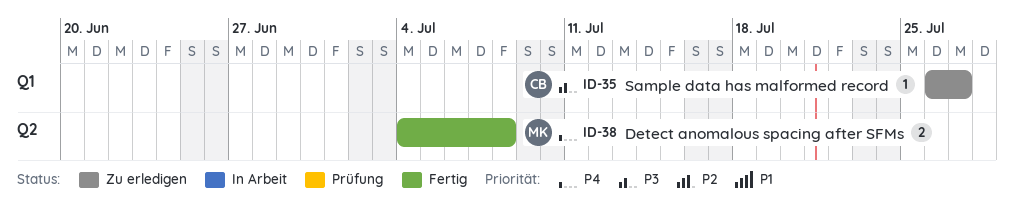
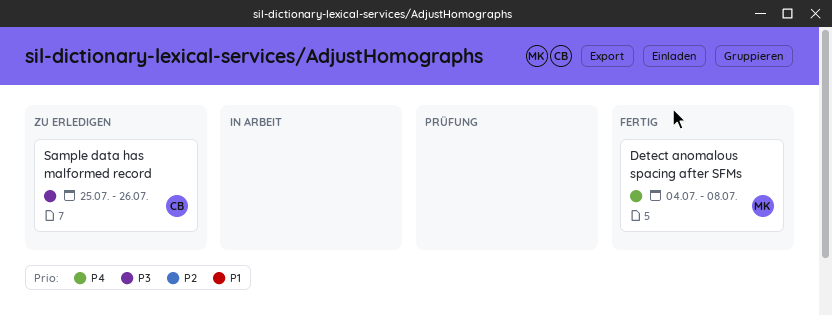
Sample data has malformed record, start: Jul 26 -> Jul 25
Sample data has malformed record, due: Jul 27 -> Jul 26

